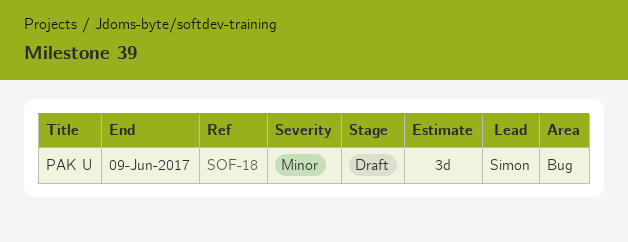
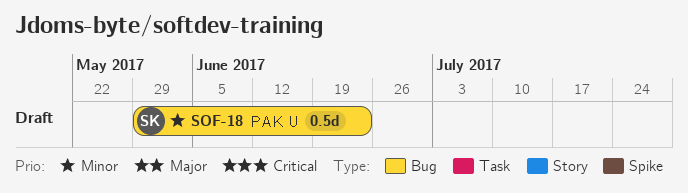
SOF-18, estimate: 3d -> 0.5d
SOF-18, due: Jun 9 -> Jun 23

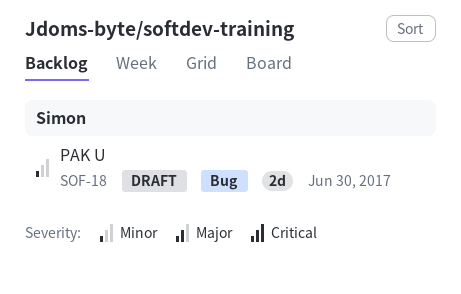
SOF-18, estimate: 0.5d -> 2d
SOF-18, due: Jun 23 -> Jun 30

